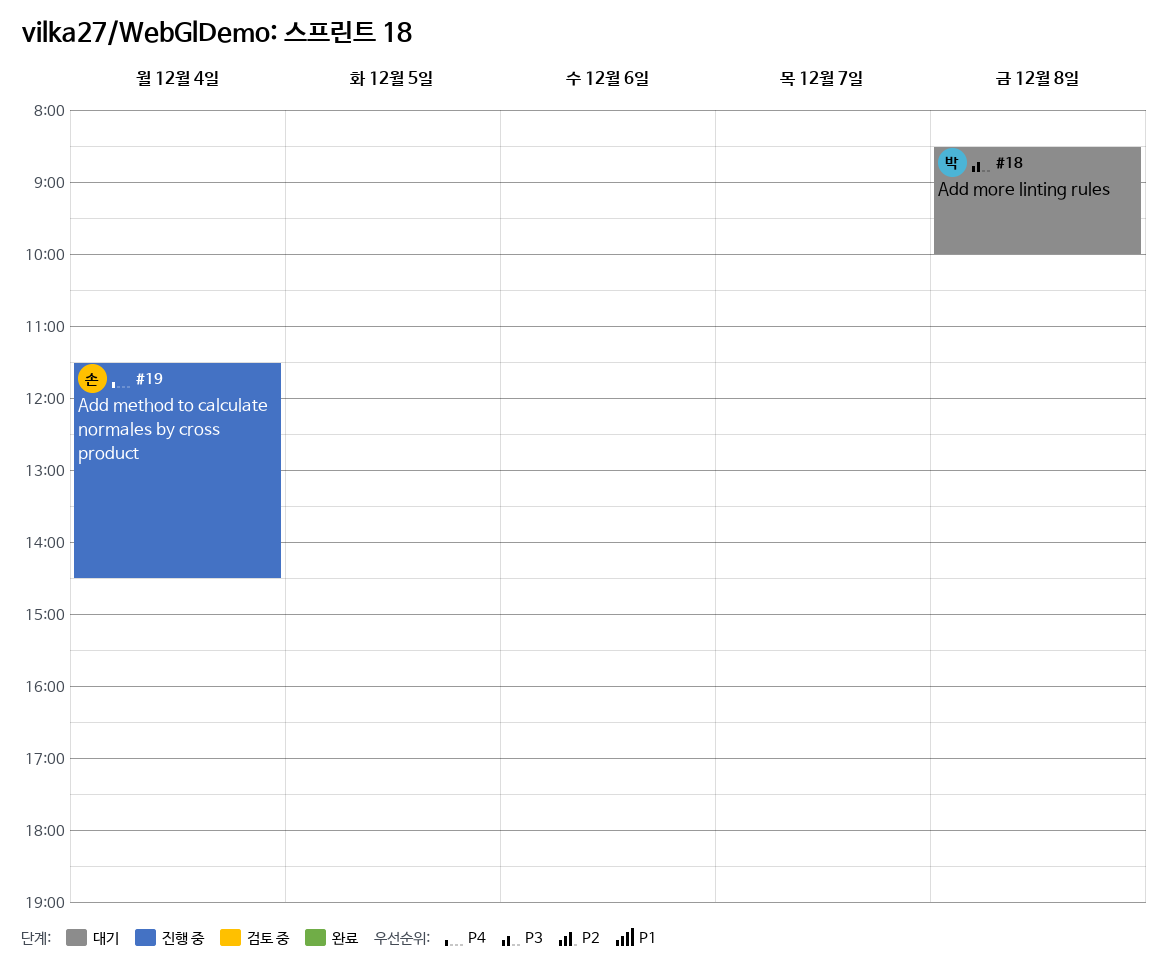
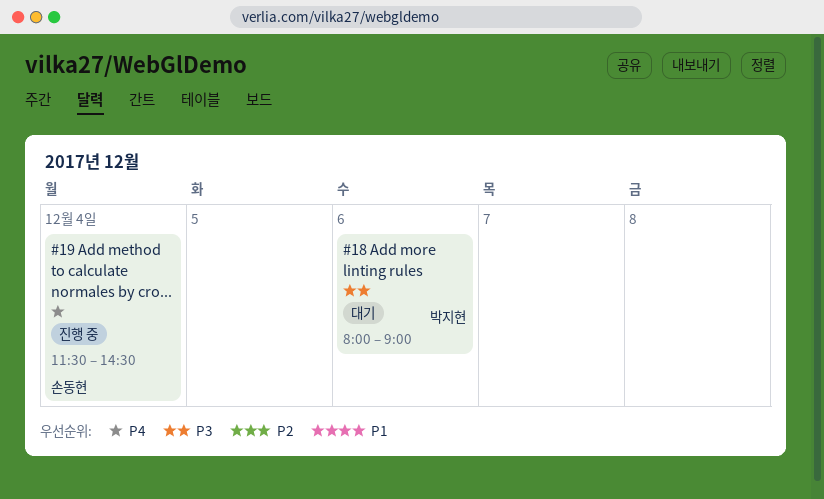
#18, day: Dec 8 -> Dec 6
#18, begins: 08:30 -> 08:00
#18, ends: 10:00 -> 09:00

